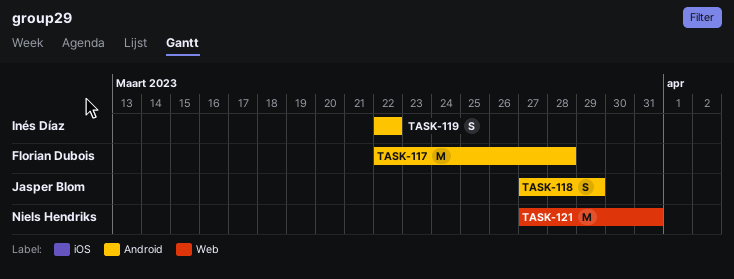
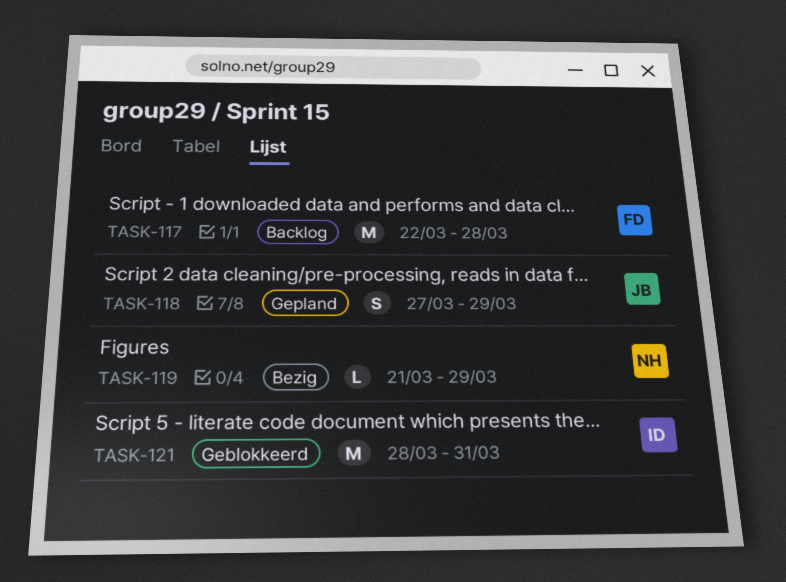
TASK-119, owner: Inés Díaz -> Niels Hendriks
TASK-119, estimate: S -> L
TASK-119, start: Mar 22 -> Mar 21
TASK-119, due: Mar 22 -> Mar 29
TASK-121, owner: Niels Hendriks -> Inés Díaz
TASK-121, start: Mar 27 -> Mar 28

